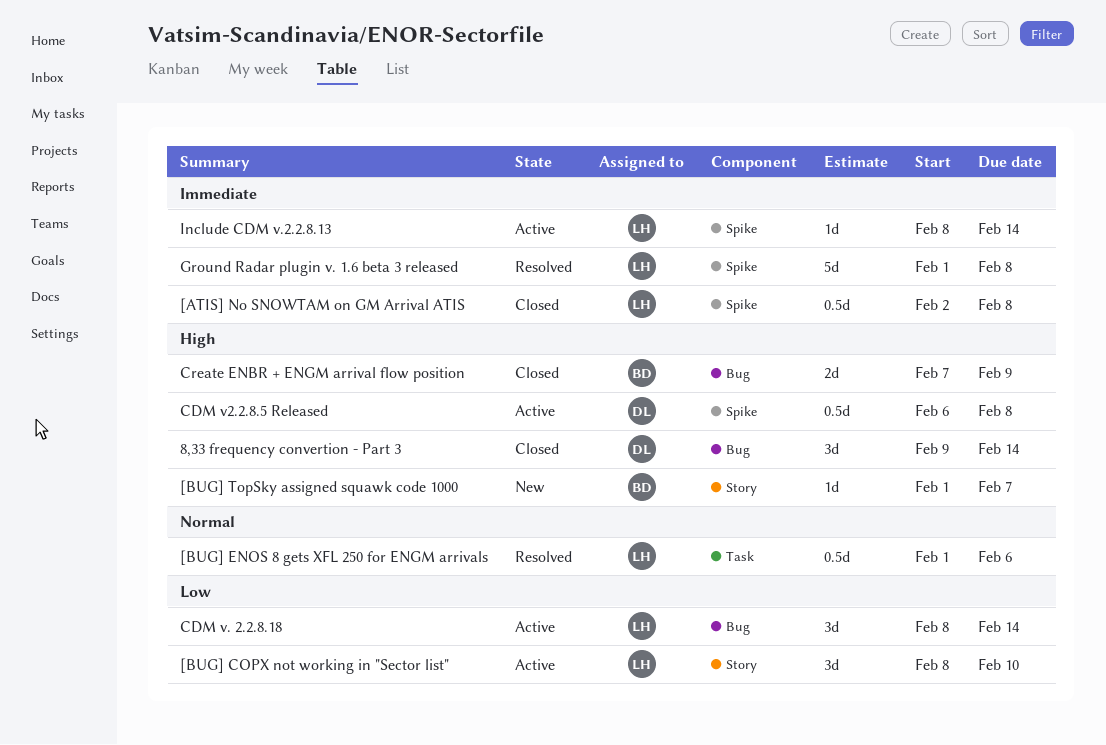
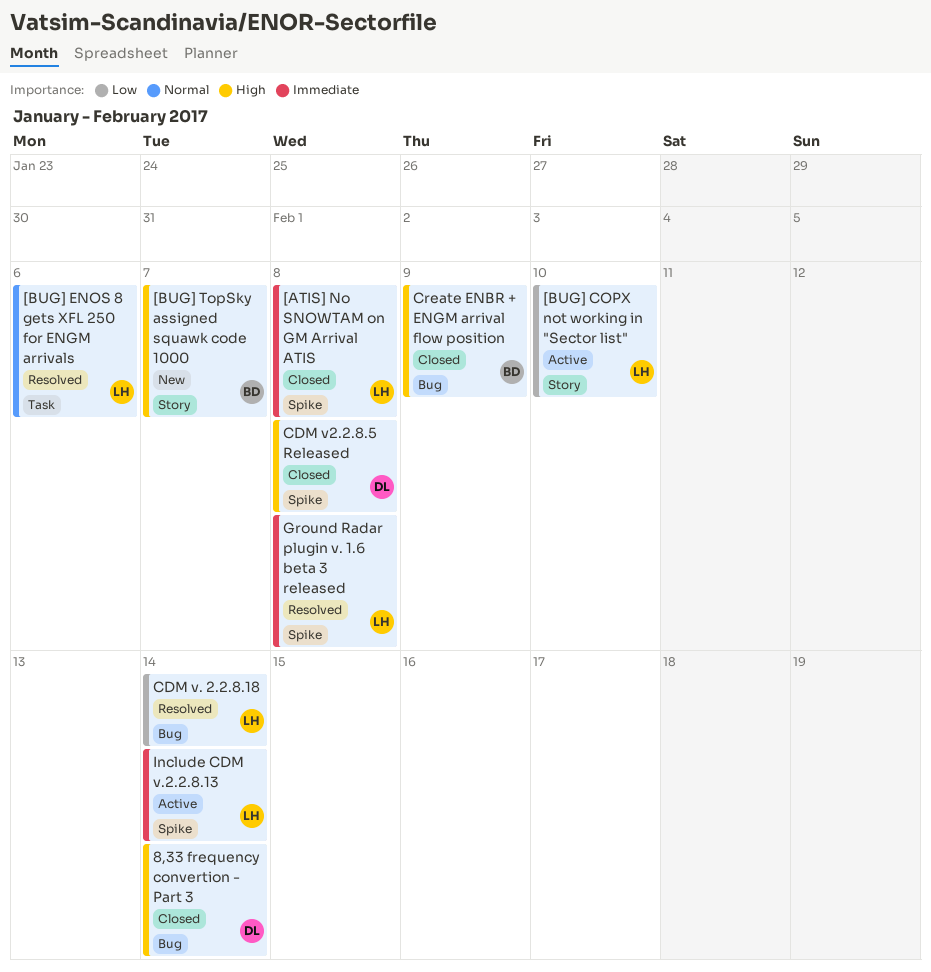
CDM v. 2.2.8.18, status: Active -> Resolved
CDM v2.2.8.5 Released, status: Active -> Closed

